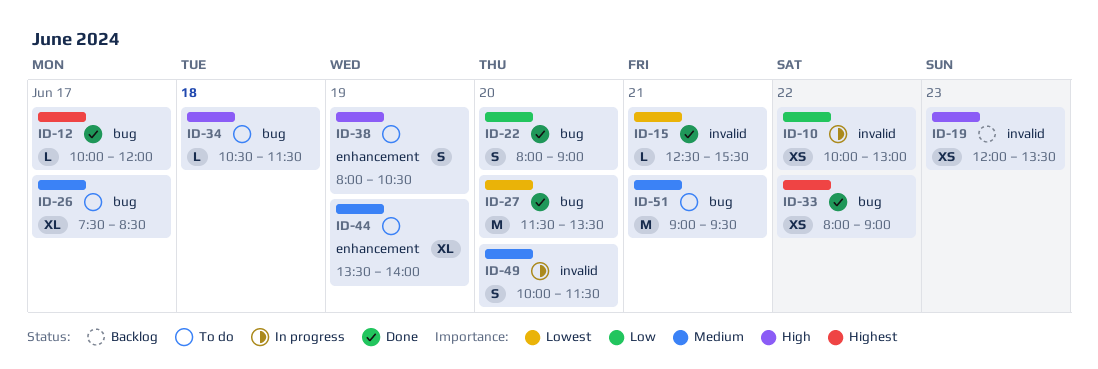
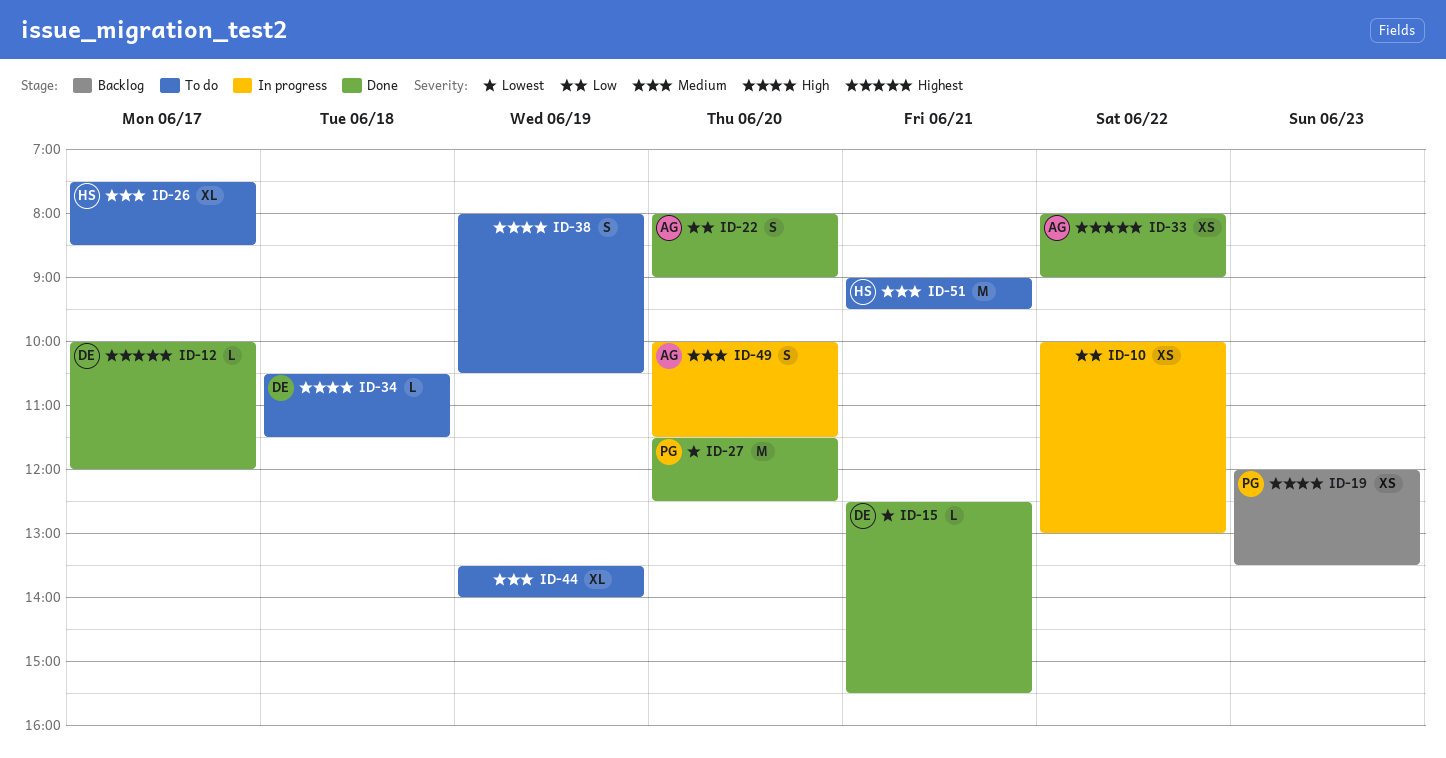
ID-27, ends: 13:30 -> 12:30

